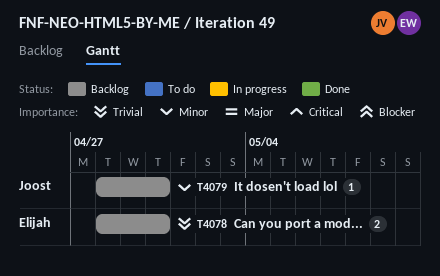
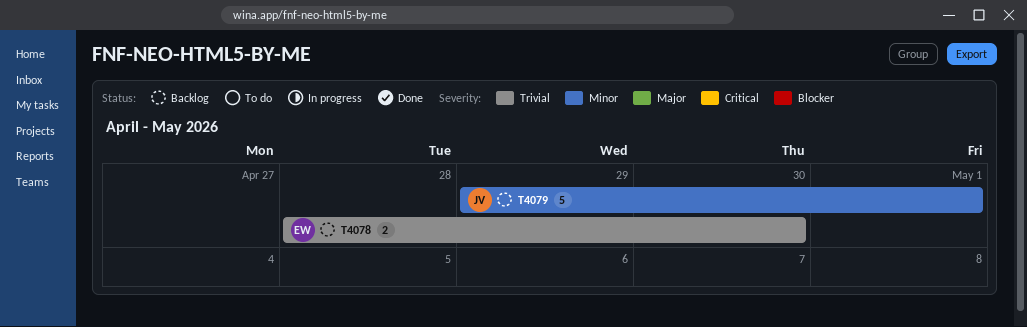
T4079, estimate: 1 -> 5
T4079, start: Apr 28 -> Apr 29
T4079, due: Apr 30 -> May 1

